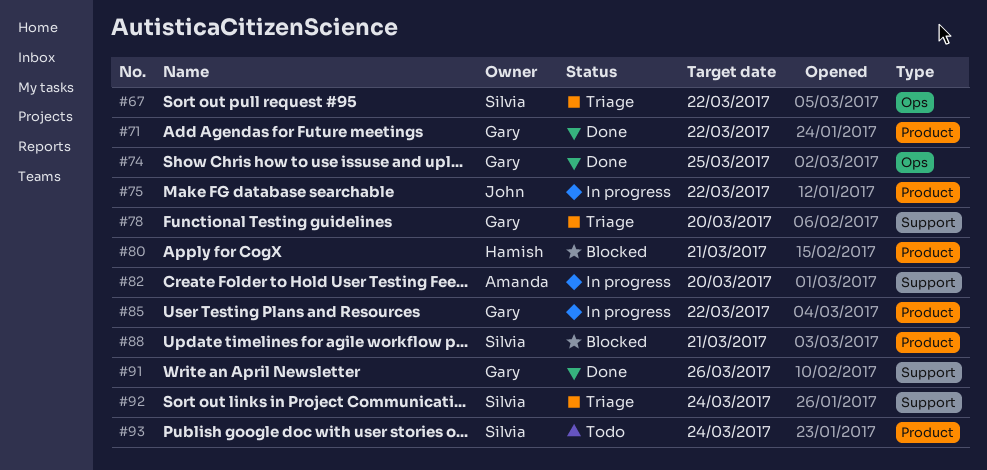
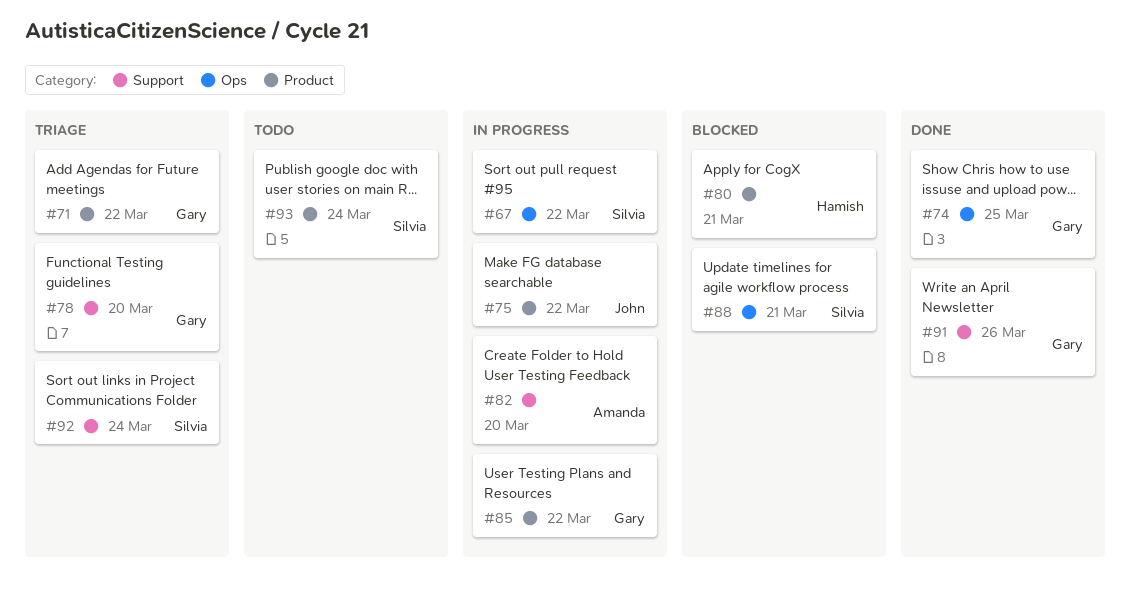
#67, status: Triage -> In progress
#71, status: Done -> Triage
#88, label: Product -> Ops

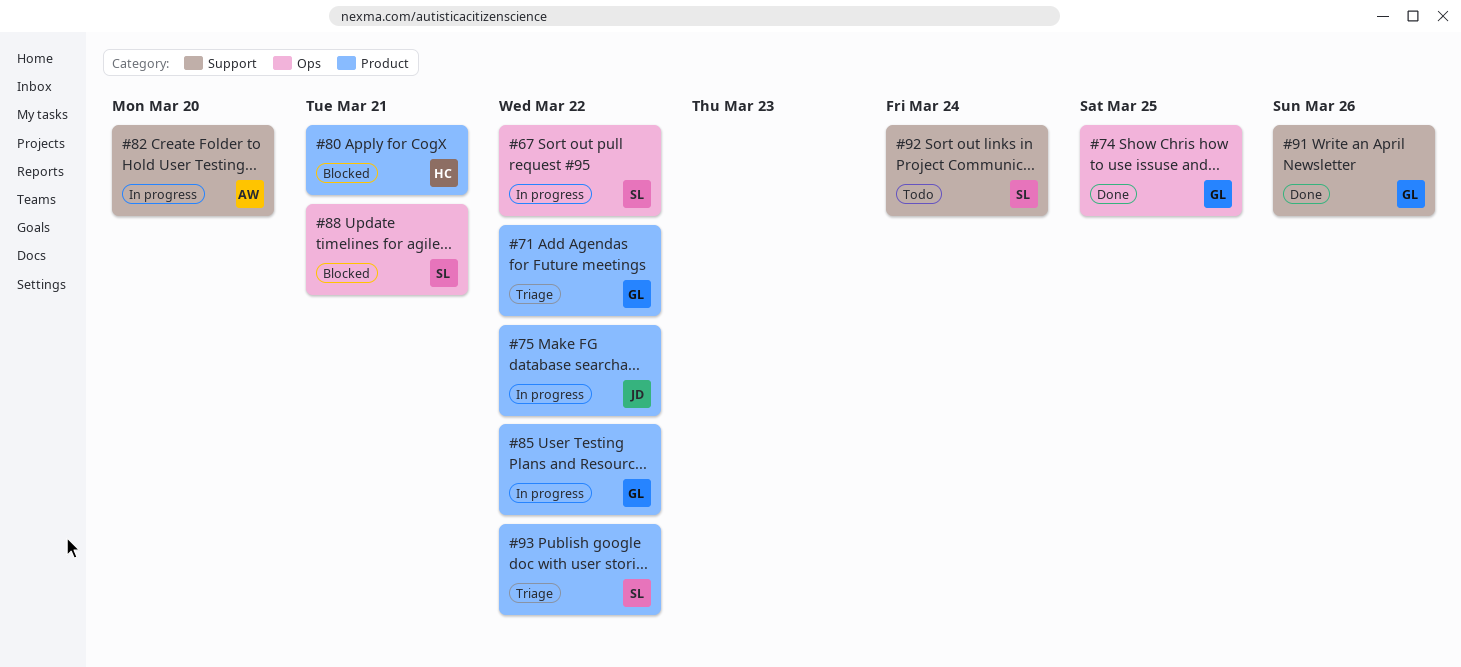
#78: present -> none
#92, status: Triage -> Todo
#93, status: Todo -> Triage
#93, due: Mar 24 -> Mar 22

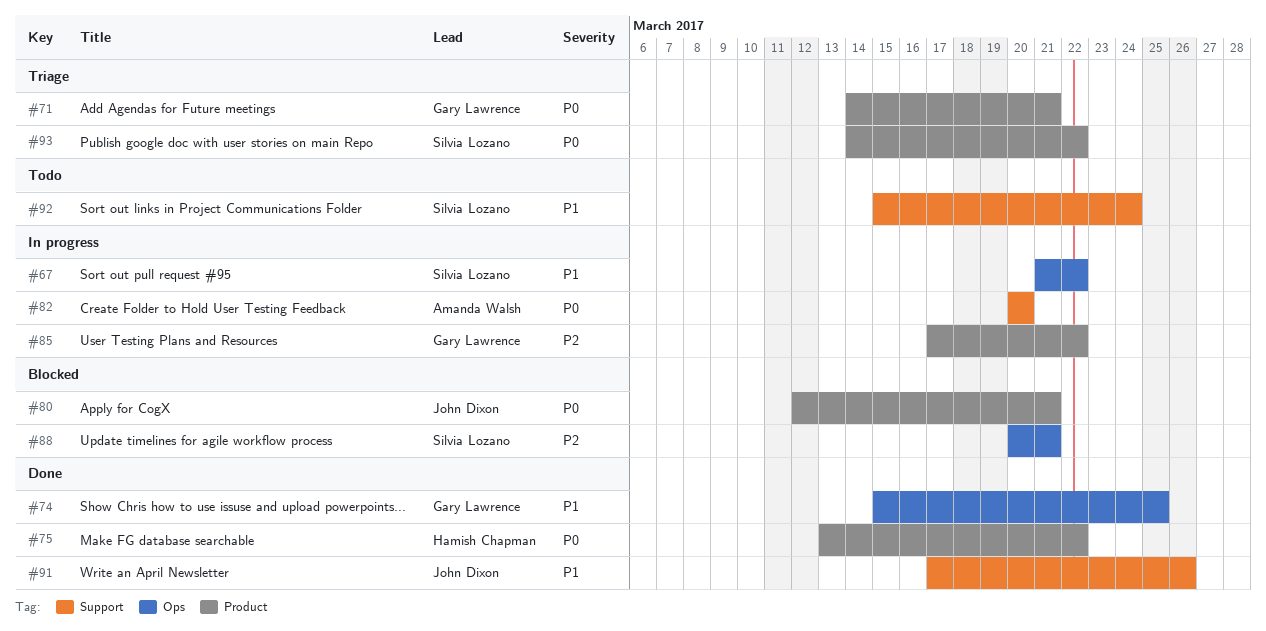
#71, due: Mar 22 -> Mar 21
#75, status: In progress -> Done
#75, owner: John Dixon -> Hamish Chapman
#80, owner: Hamish Chapman -> John Dixon
#91, owner: Gary Lawrence -> John Dixon

